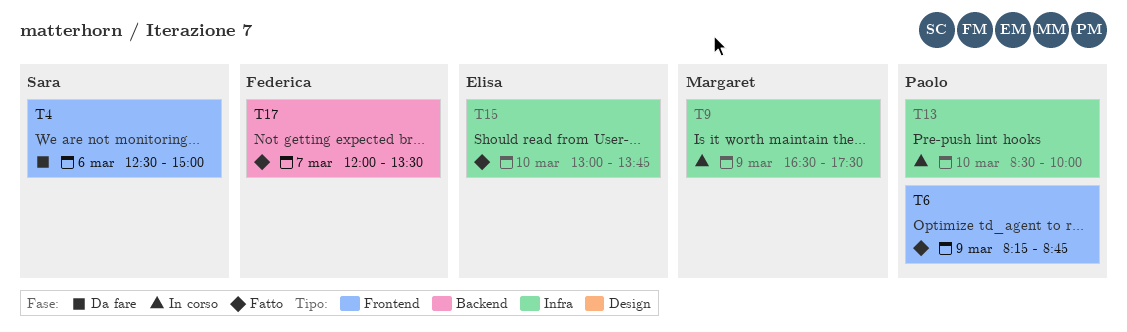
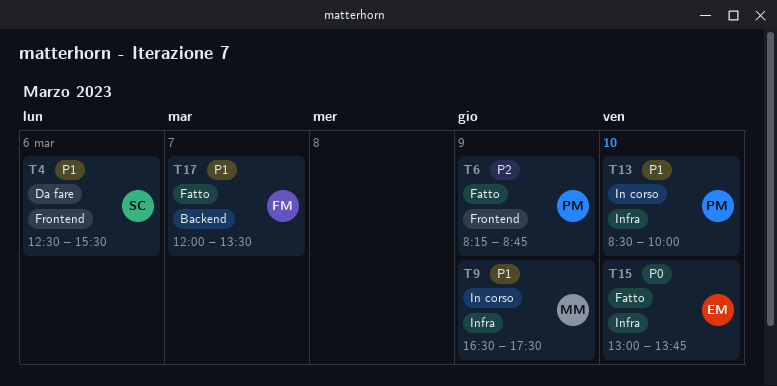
T4, ends: 15:00 -> 15:30

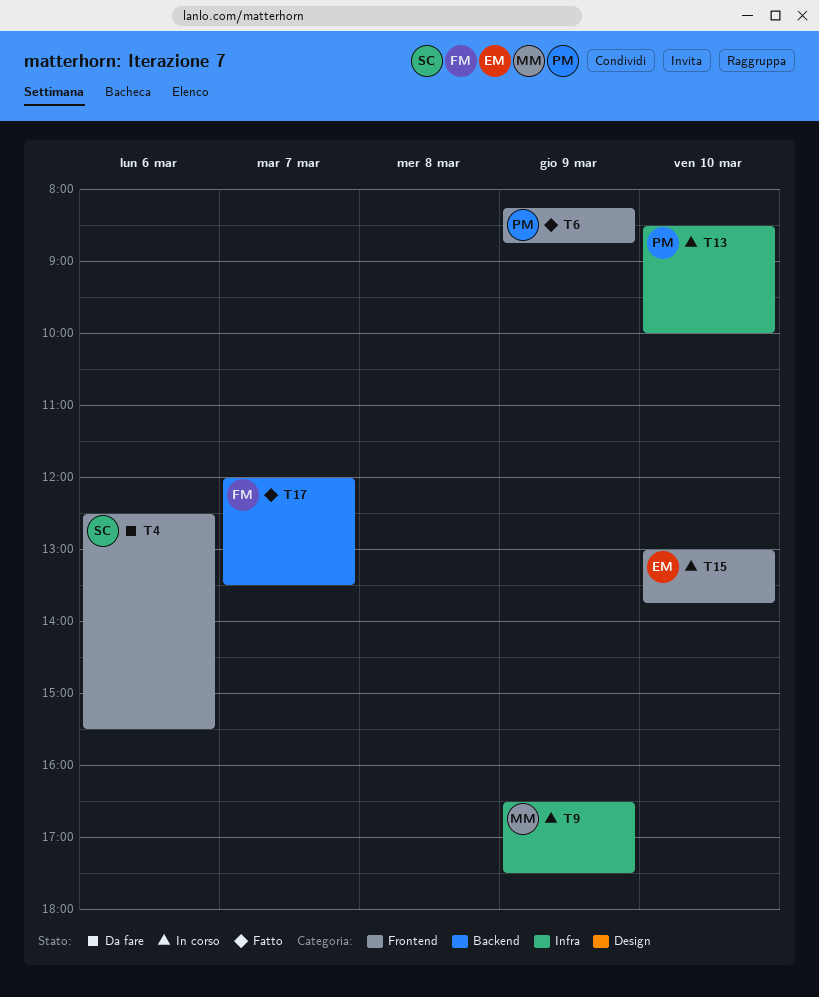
T15, status: Fatto -> In corso
T15, label: Infra -> Frontend

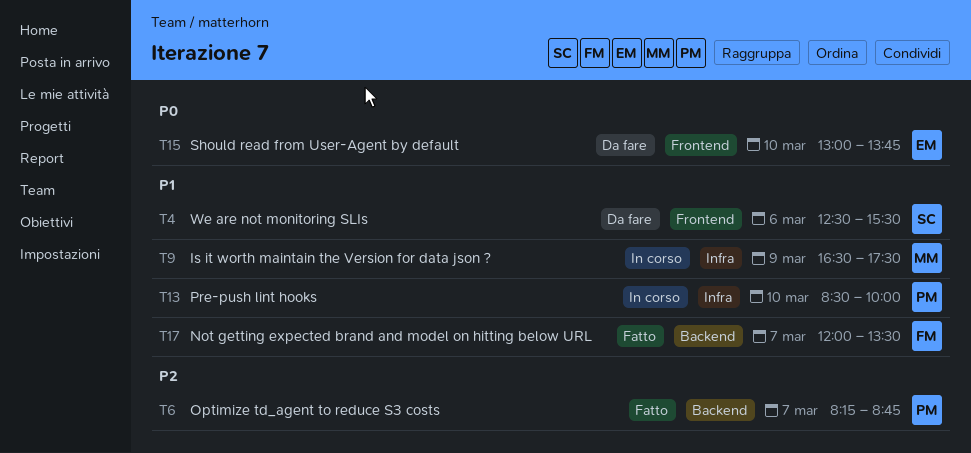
T6, label: Frontend -> Backend
T6, day: Mar 9 -> Mar 7
T15, status: In corso -> Da fare

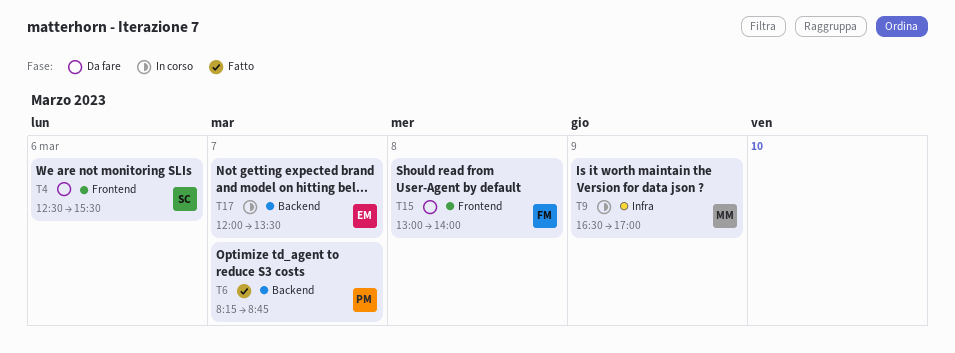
T9, ends: 17:30 -> 17:00
T13: present -> none
T15, owner: EM -> FM
T15, day: Mar 10 -> Mar 8
T15, ends: 13:45 -> 14:00
T17, status: Fatto -> In corso
T17, owner: FM -> EM

